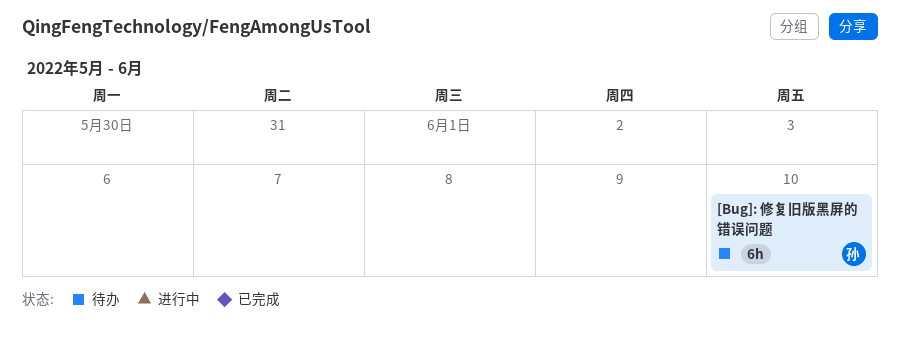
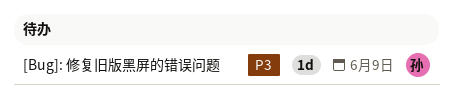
[Bug]: 修复旧版黑屏的错误问题, estimate: 6h -> 1d
[Bug]: 修复旧版黑屏的错误问题, due: Jun 10 -> Jun 9

